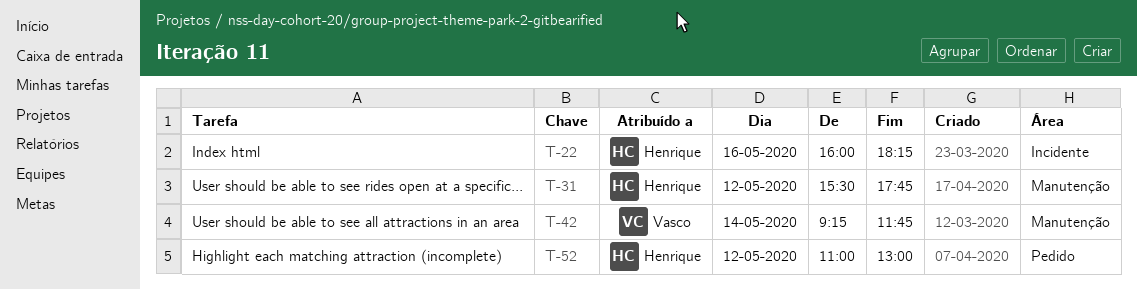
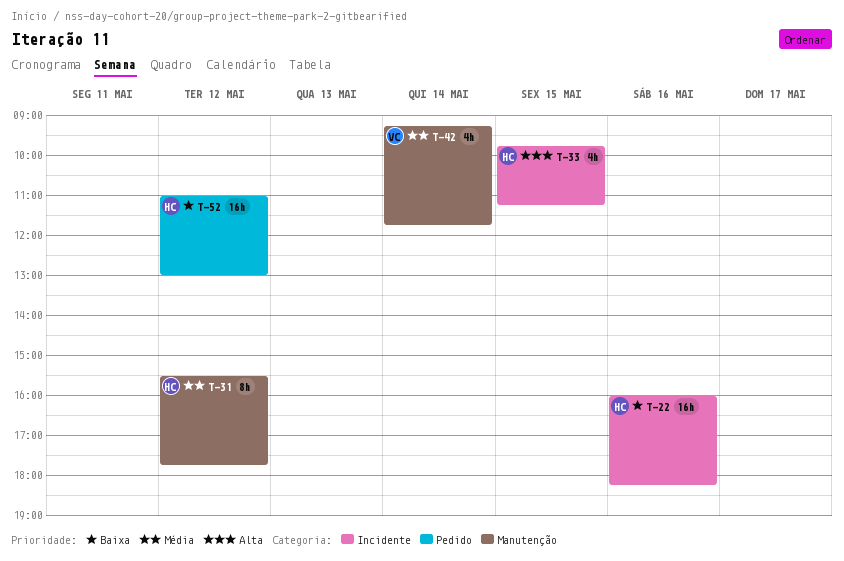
T-33: none -> present

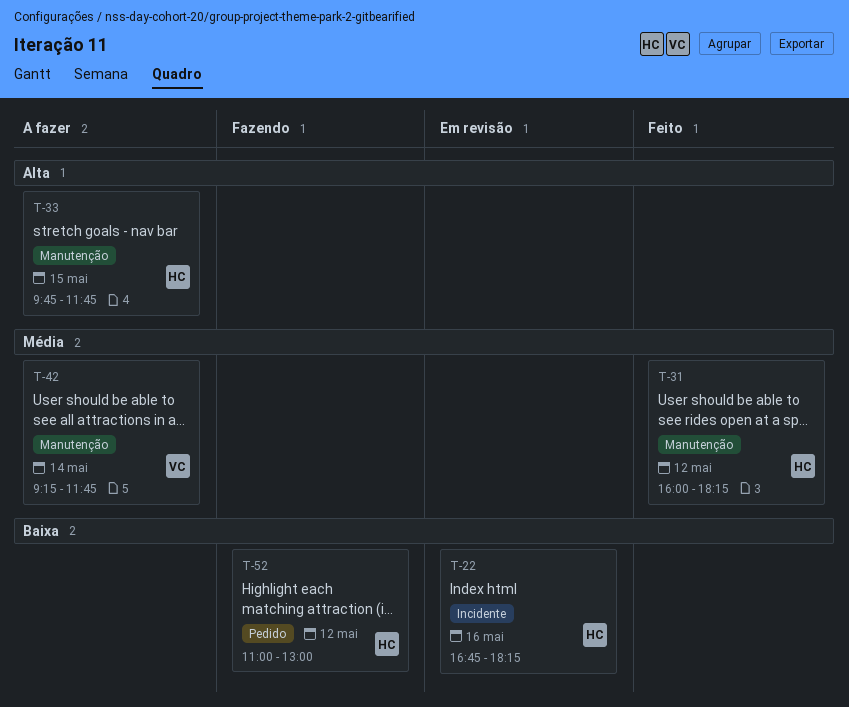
T-22, begins: 16:00 -> 16:45
T-31, begins: 15:30 -> 16:00
T-31, ends: 17:45 -> 18:15
T-33, label: Incidente -> Manutenção
T-33, ends: 11:15 -> 11:45

